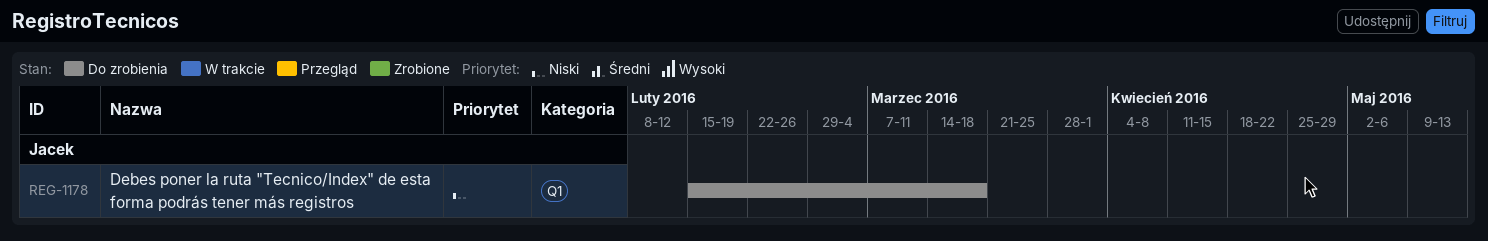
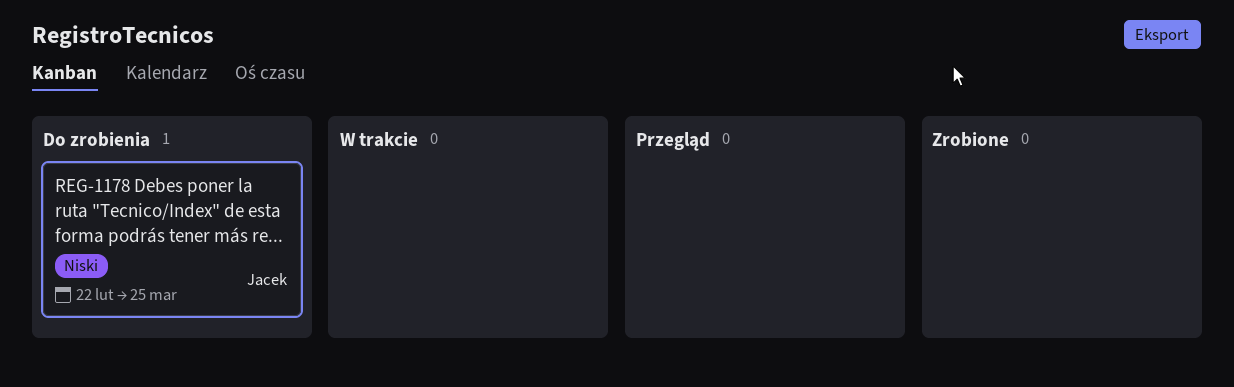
REG-1178, start: Feb 15 -> Feb 22
REG-1178, due: Mar 18 -> Mar 25

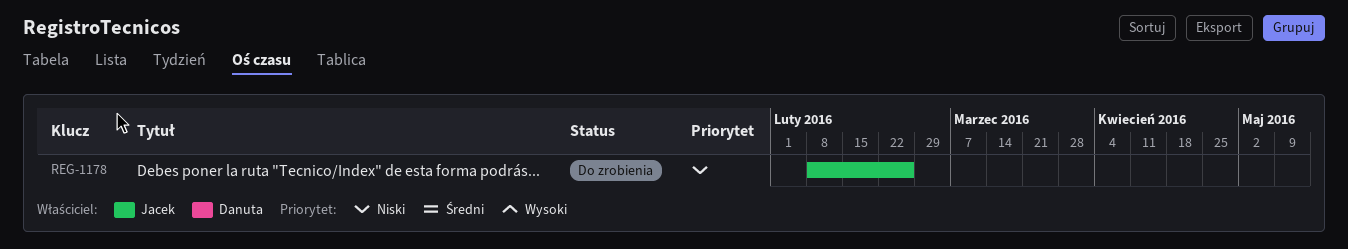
REG-1178, start: Feb 22 -> Feb 8
REG-1178, due: Mar 25 -> Feb 26

